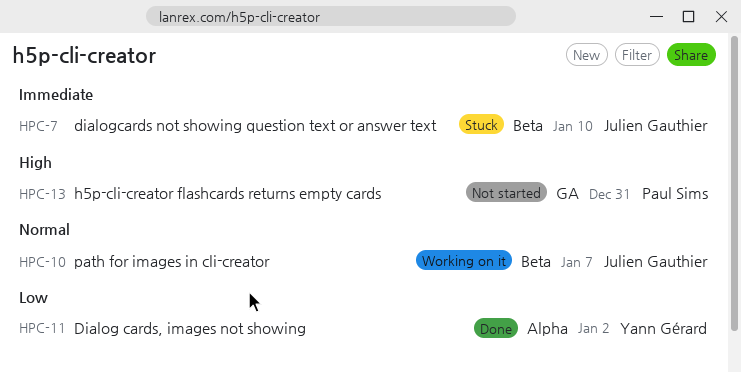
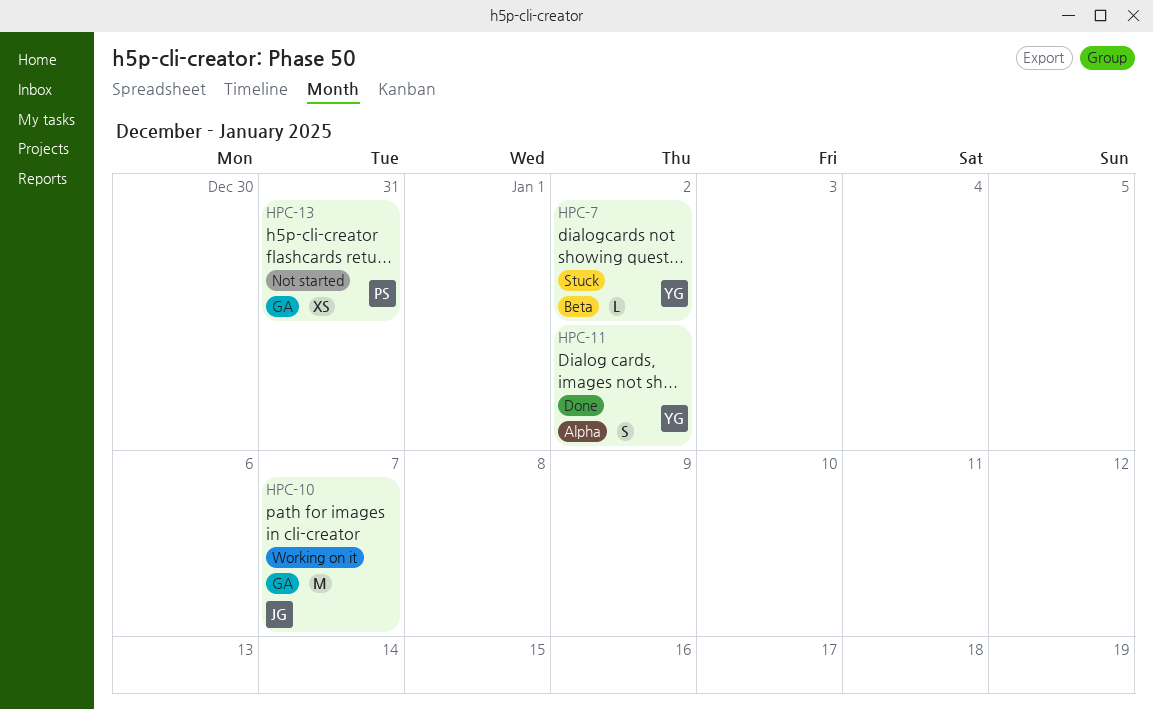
HPC-7, owner: Julien Gauthier -> Yann Gérard
HPC-7, due: Jan 10 -> Jan 2
HPC-10, label: Beta -> GA

